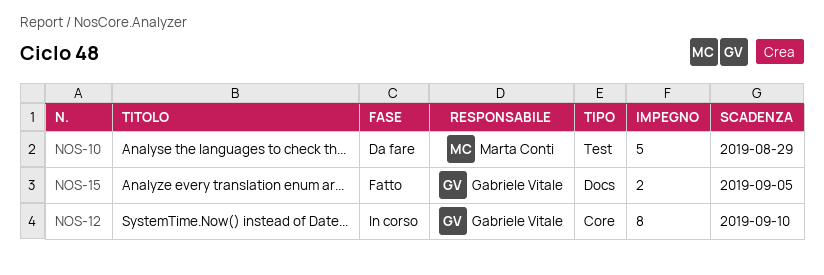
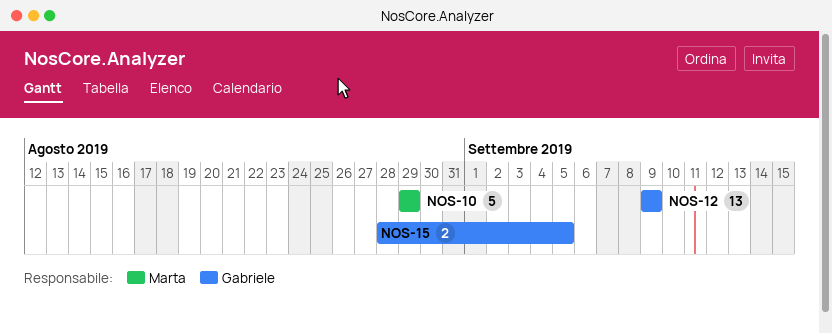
NOS-12, estimate: 8 -> 13
NOS-12, due: Sep 10 -> Sep 9

